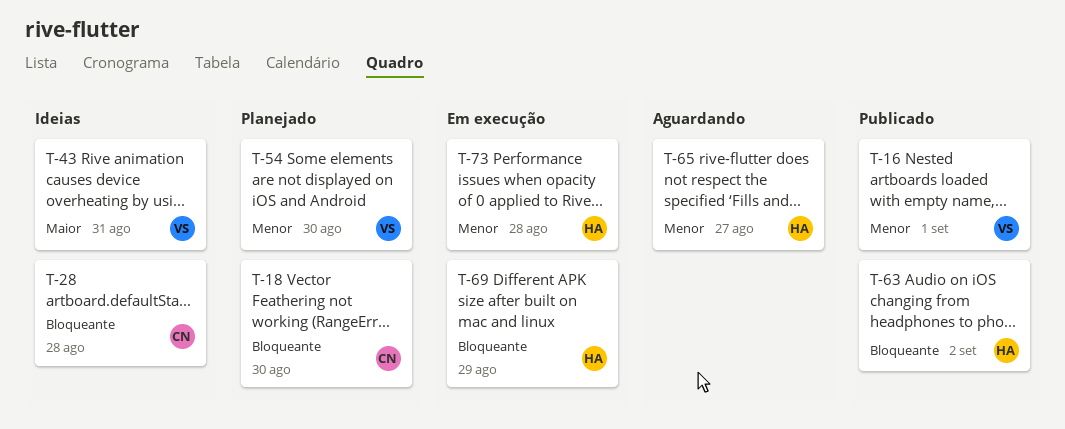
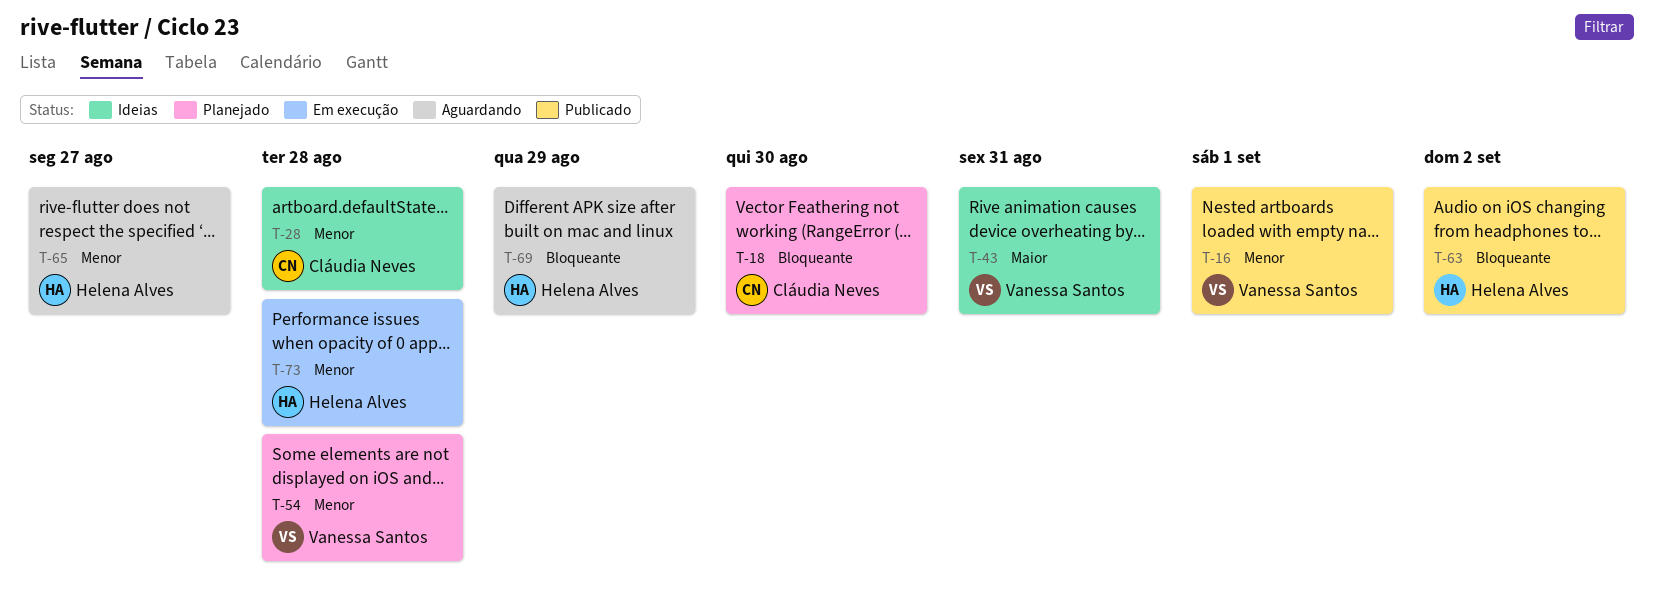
T-28, priority: Bloqueante -> Menor
T-54, due: Aug 30 -> Aug 28
T-69, status: Em execução -> Aguardando

